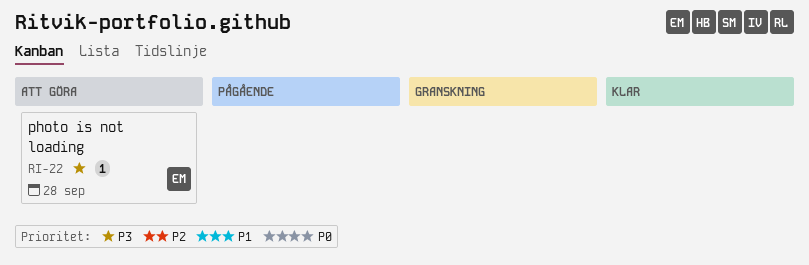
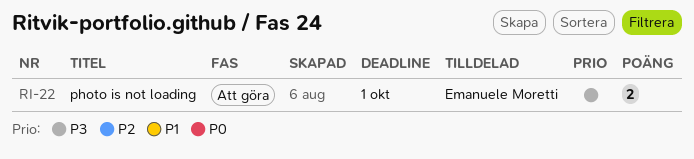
RI-22, estimate: 1 -> 2
RI-22, due: Sep 28 -> Oct 1

